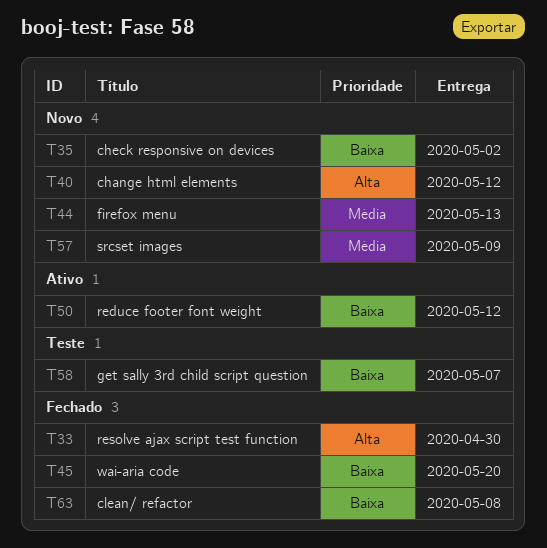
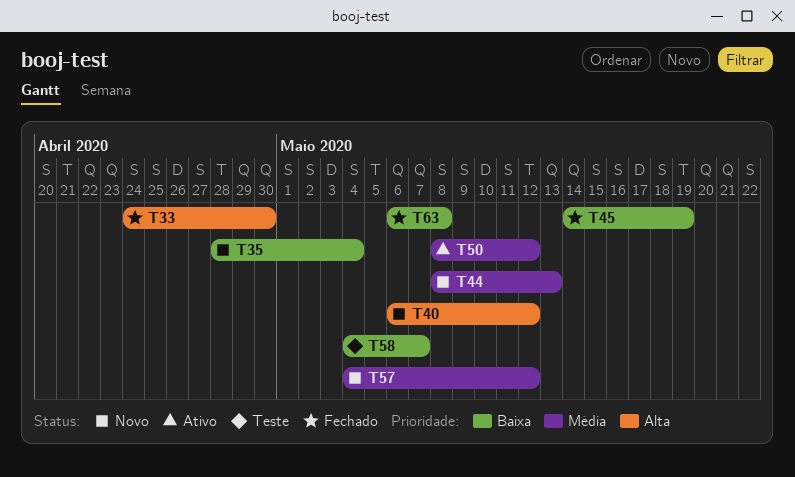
T35, due: May 2 -> May 4
T45, due: May 20 -> May 19
T50, priority: Baixa -> Média
T57, due: May 9 -> May 12

